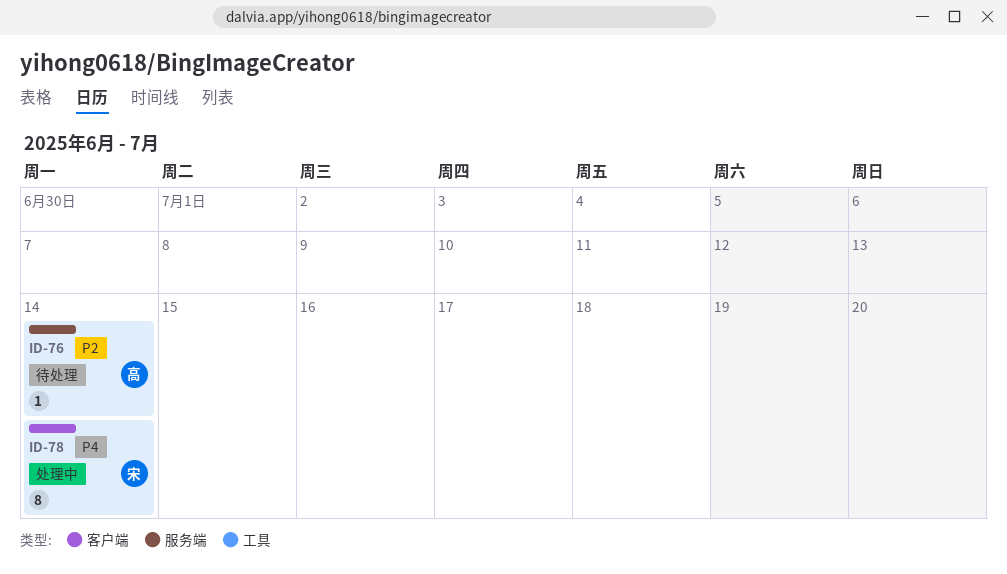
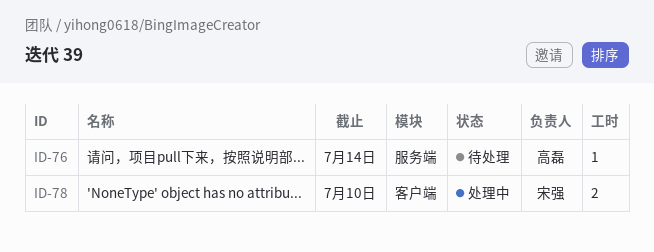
ID-78, estimate: 8 -> 2
ID-78, due: Jul 14 -> Jul 10

